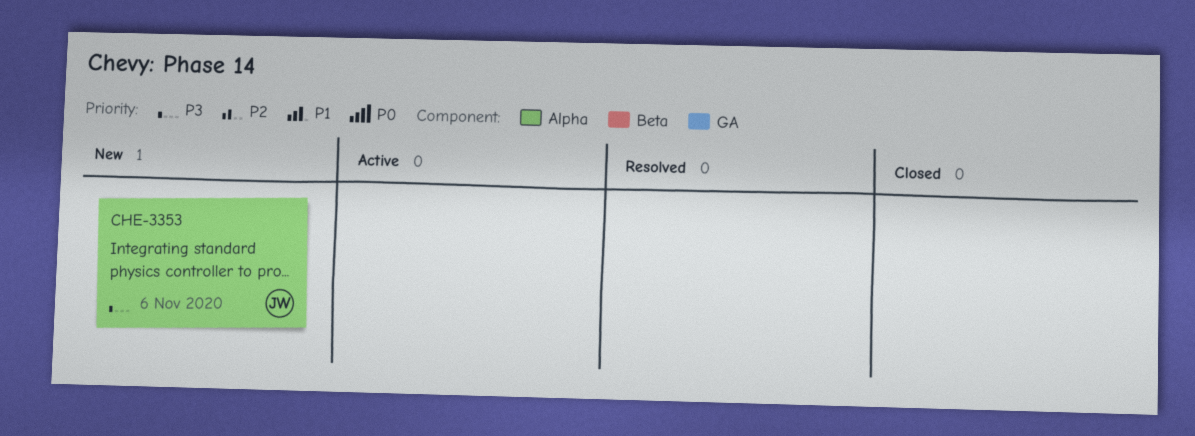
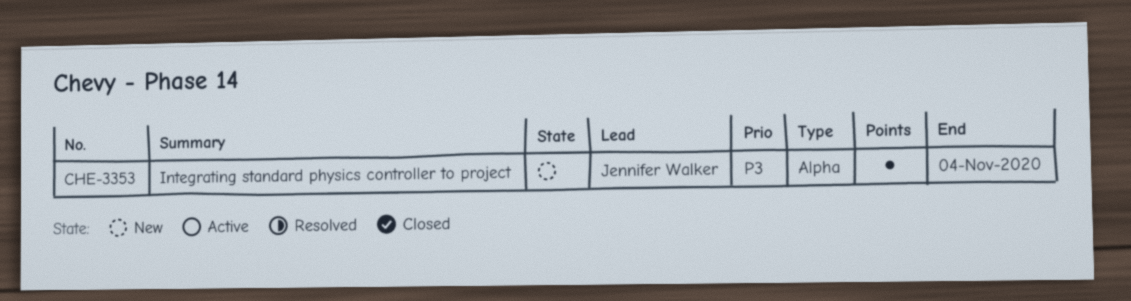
CHE-3353, due: Nov 6 -> Nov 4

